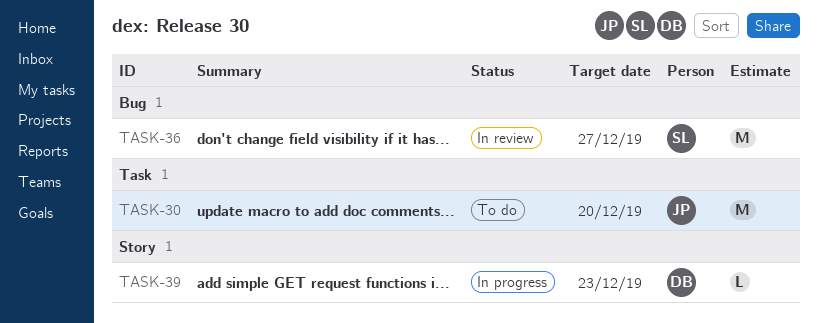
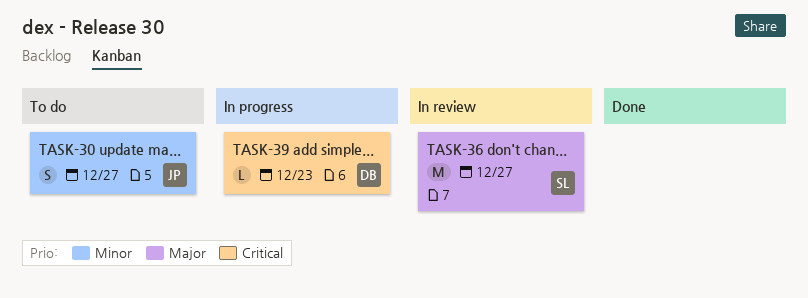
TASK-30, estimate: M -> S
TASK-30, due: Dec 20 -> Dec 27

